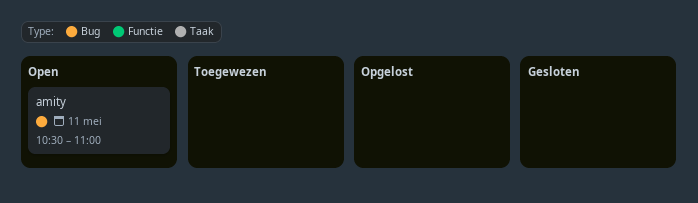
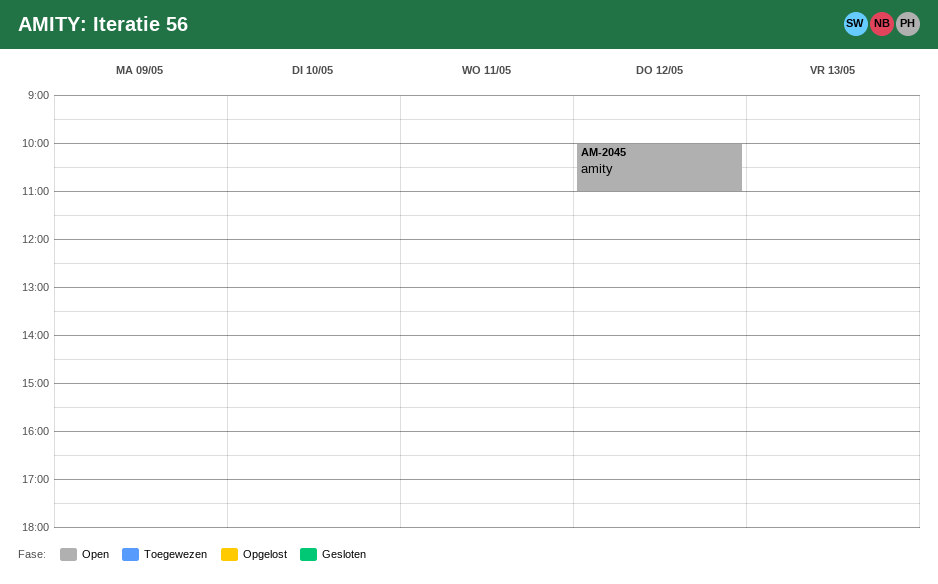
amity, day: May 11 -> May 12
amity, begins: 10:30 -> 10:00

